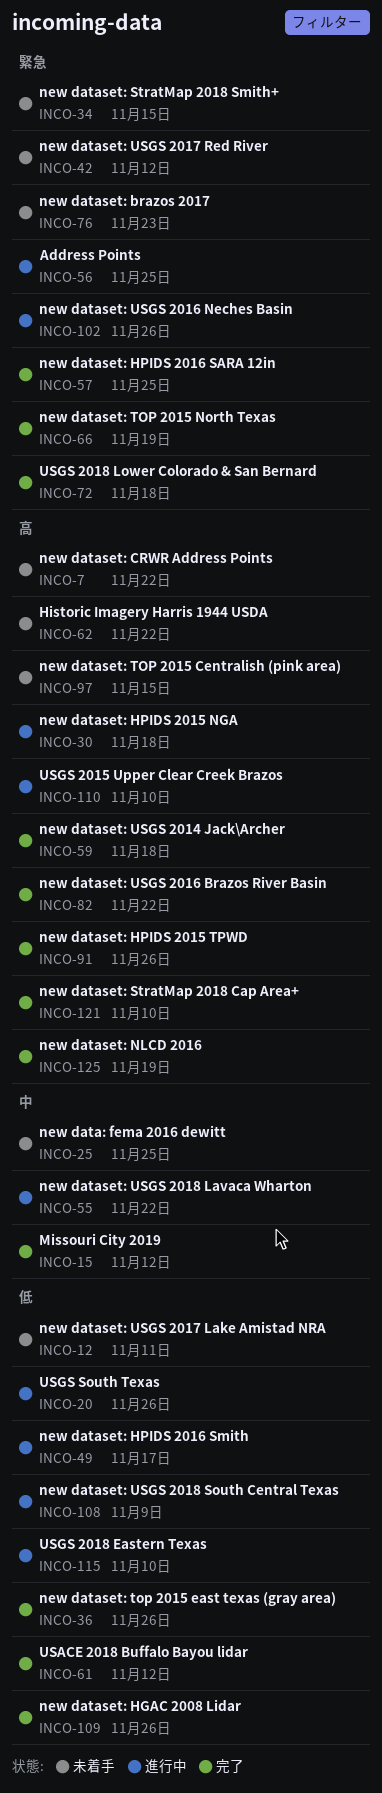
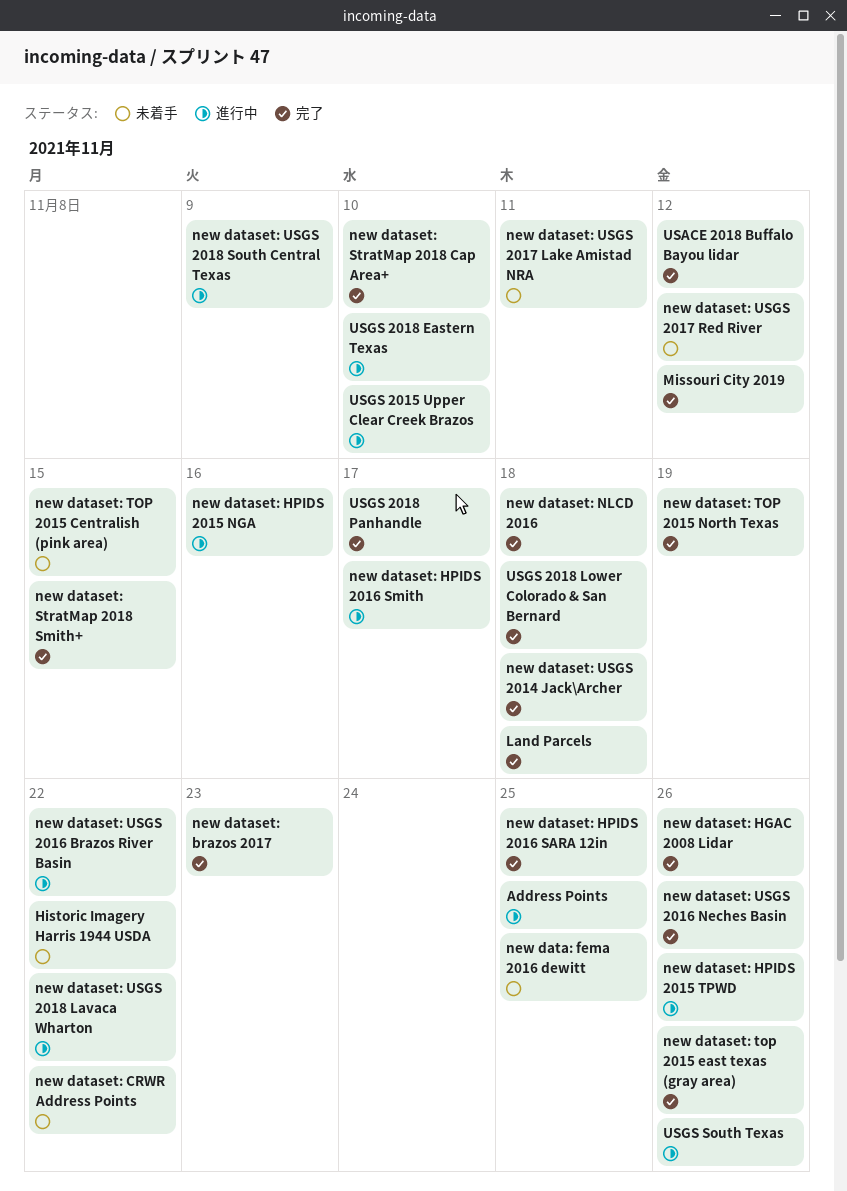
Land Parcels: none -> present
new dataset: brazos 2017, status: 未着手 -> 完了
new dataset: HPIDS 2015 NGA, due: Nov 18 -> Nov 16
new dataset: HPIDS 2015 TPWD, status: 完了 -> 進行中
new dataset: NLCD 2016, due: Nov 19 -> Nov 18
new dataset: StratMap 2018 Smith+, status: 未着手 -> 完了
new dataset: USGS 2016 Brazos River Basin, status: 完了 -> 進行中
new dataset: USGS 2016 Neches Basin, status: 進行中 -> 完了
USGS 2018 Panhandle: none -> present

